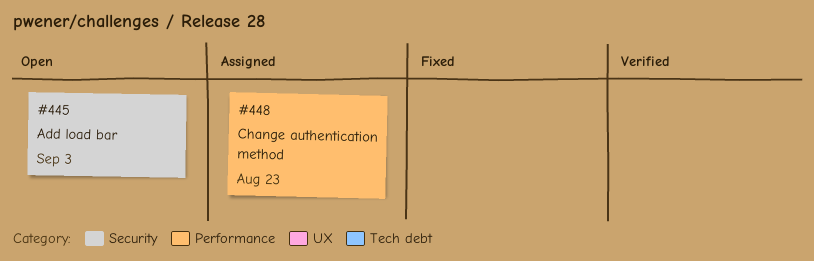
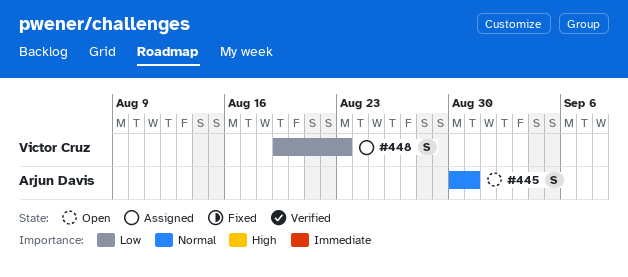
#445, due: Sep 3 -> Aug 31

